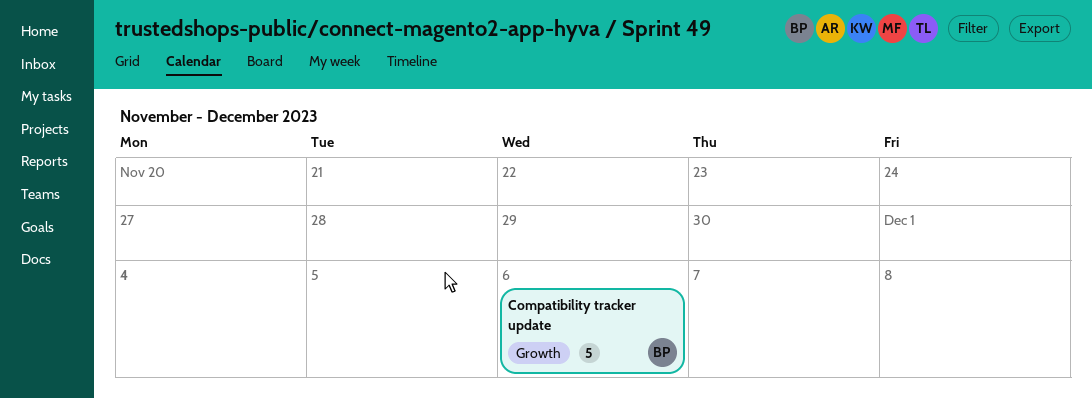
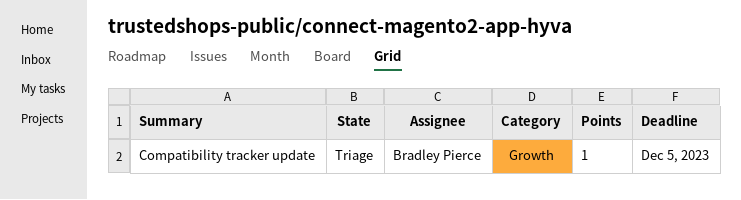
Compatibility tracker update, estimate: 5 -> 1
Compatibility tracker update, due: Dec 6 -> Dec 5

